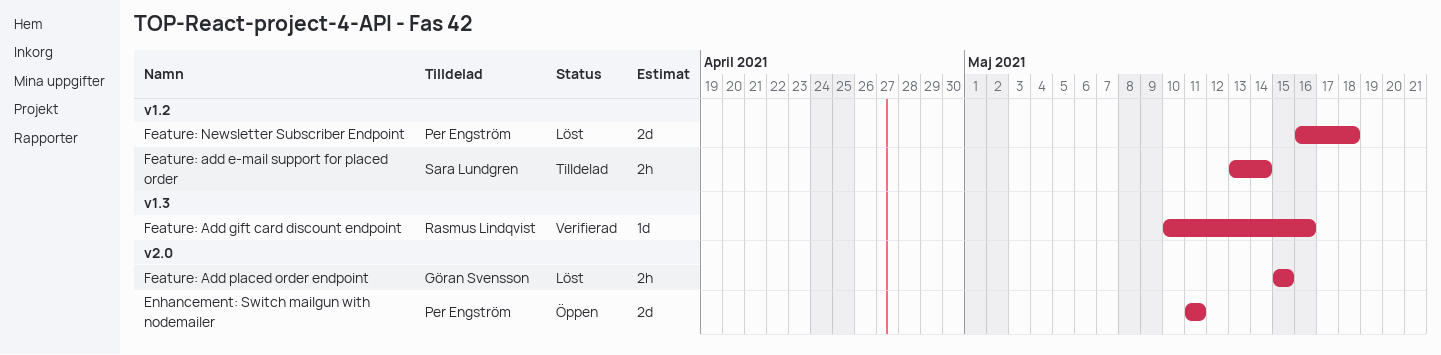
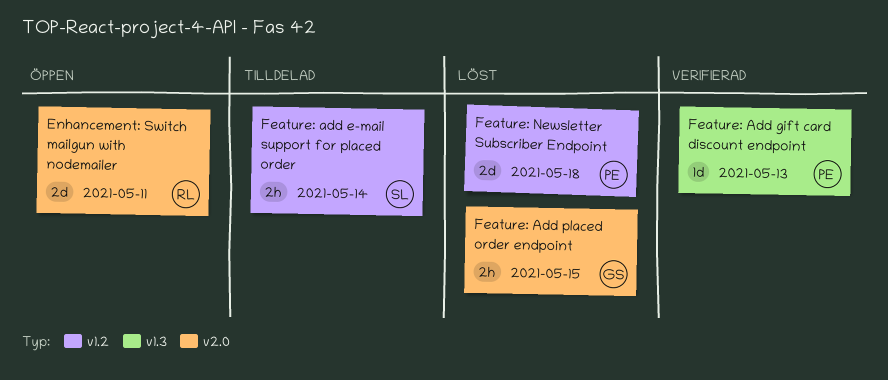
Enhancement: Switch mailgun with nodemailer, owner: Per Engström -> Rasmus Lindqvist
Feature: Add gift card discount endpoint, owner: Rasmus Lindqvist -> Per Engström
Feature: Add gift card discount endpoint, due: May 16 -> May 13

